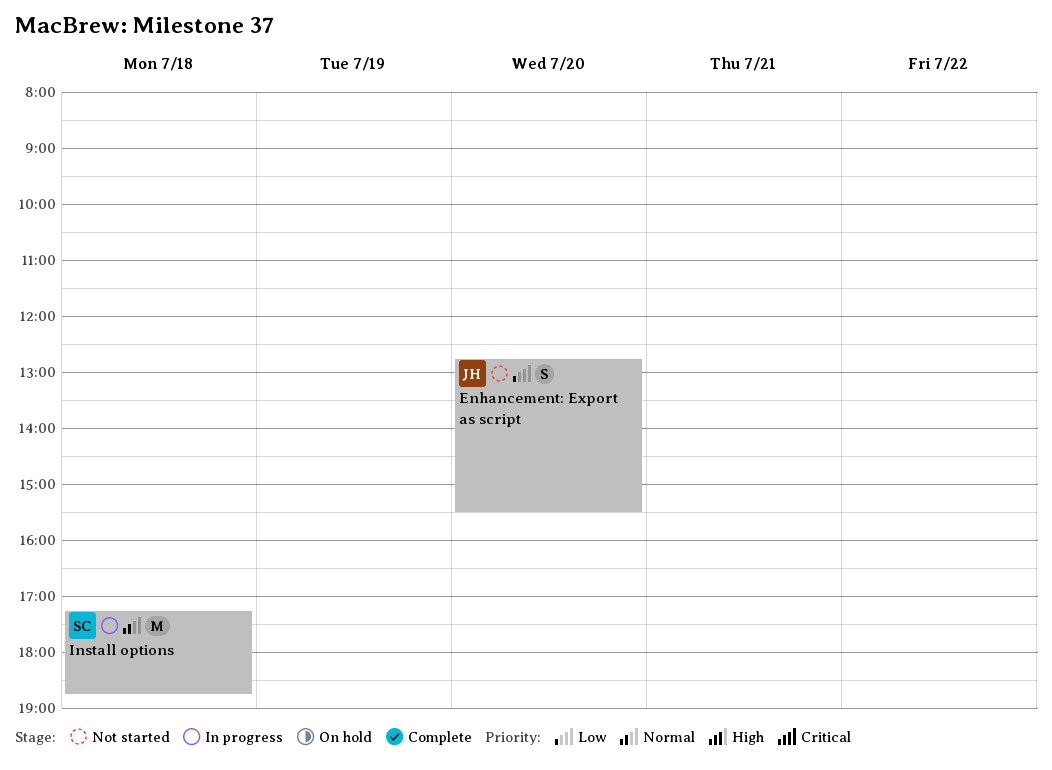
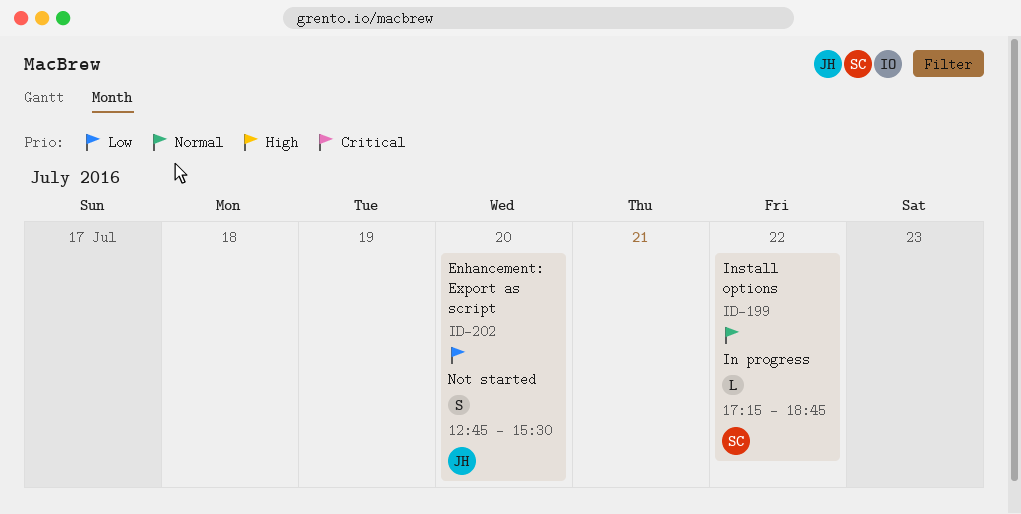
Install options, estimate: M -> L
Install options, day: Jul 18 -> Jul 22

